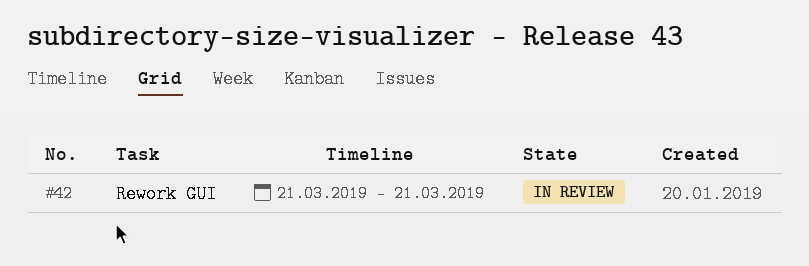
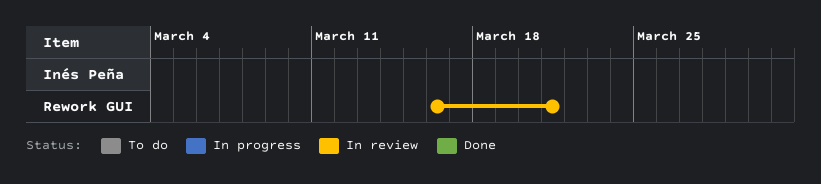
Rework GUI, start: Mar 21 -> Mar 16

